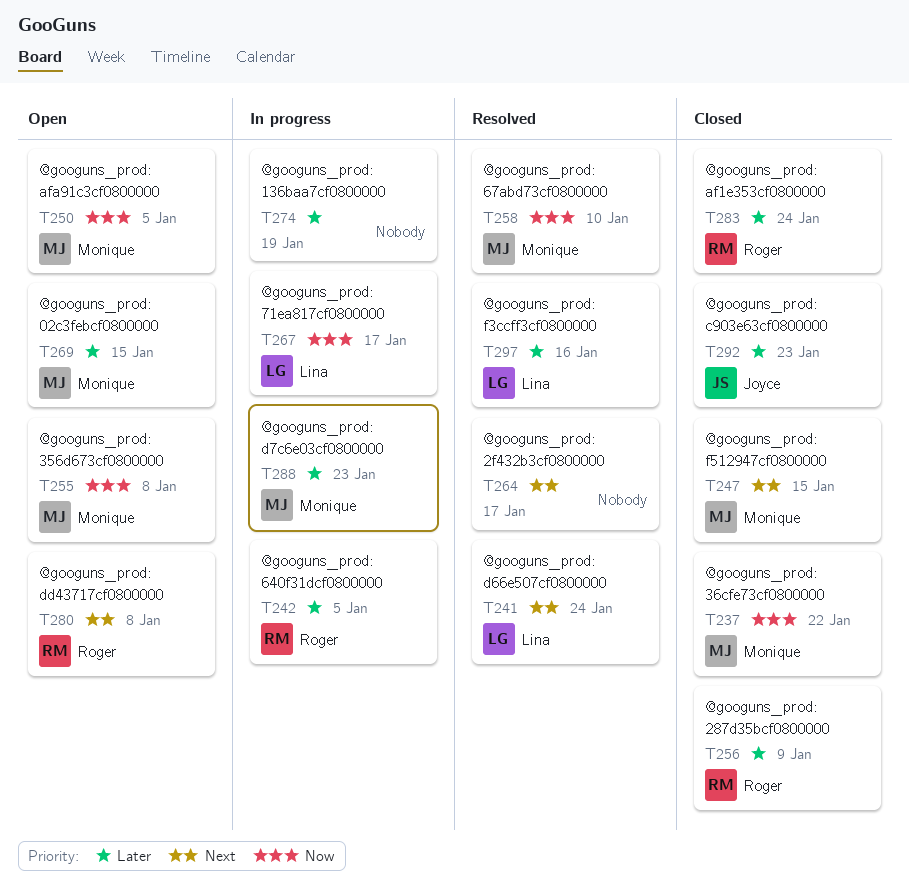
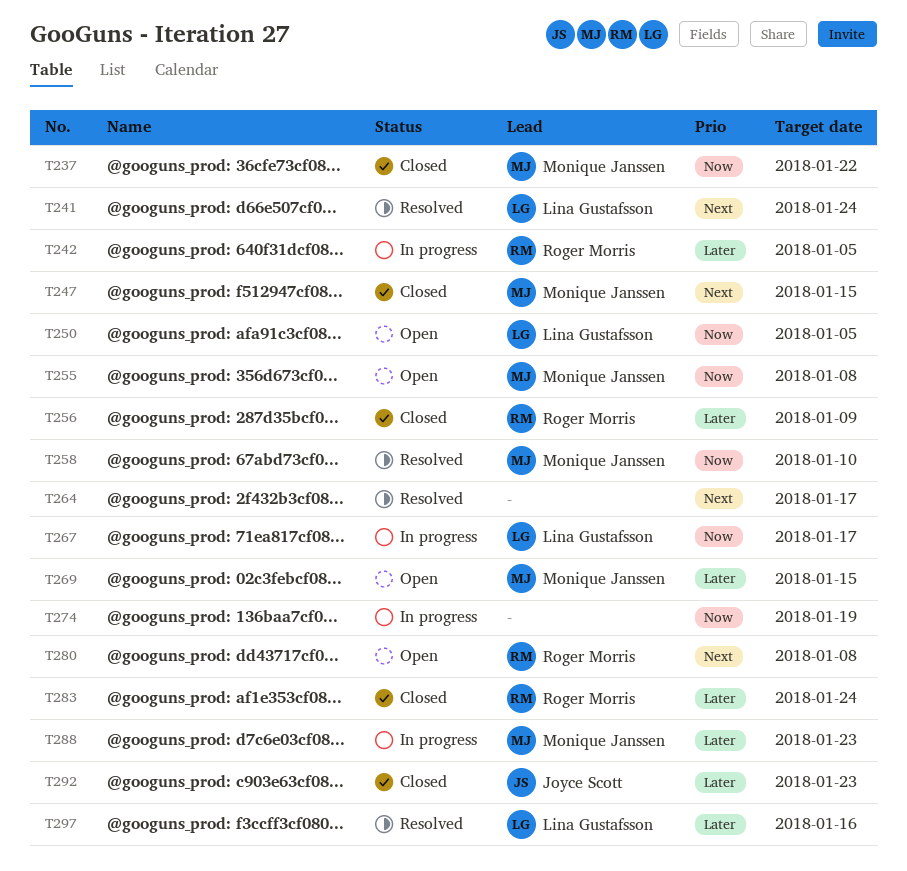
T250, owner: Monique Janssen -> Lina Gustafsson
T274, priority: Later -> Now

